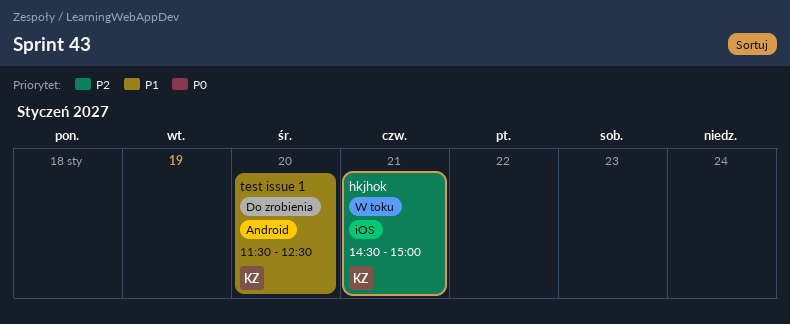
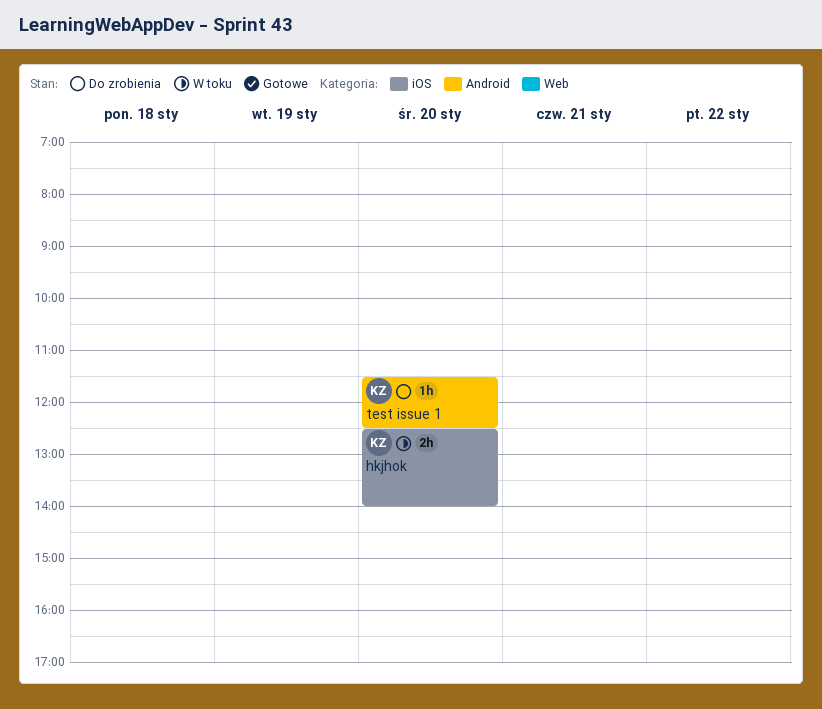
hkjhok, day: Jan 21 -> Jan 20
hkjhok, begins: 14:30 -> 12:30
hkjhok, ends: 15:00 -> 14:00

